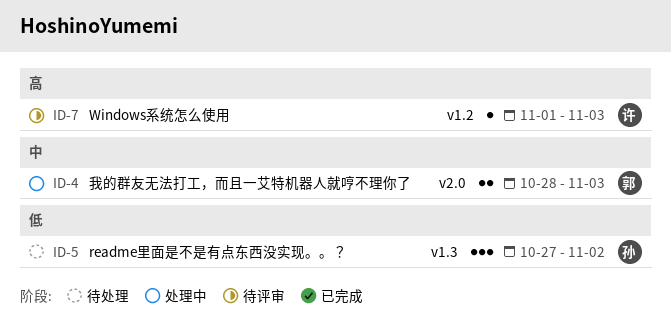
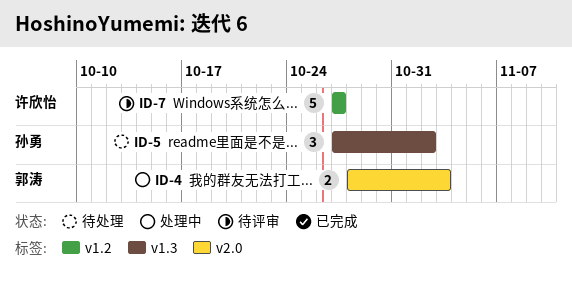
ID-7, estimate: 1 -> 5
ID-7, start: Nov 1 -> Oct 27
ID-7, due: Nov 3 -> Oct 27

